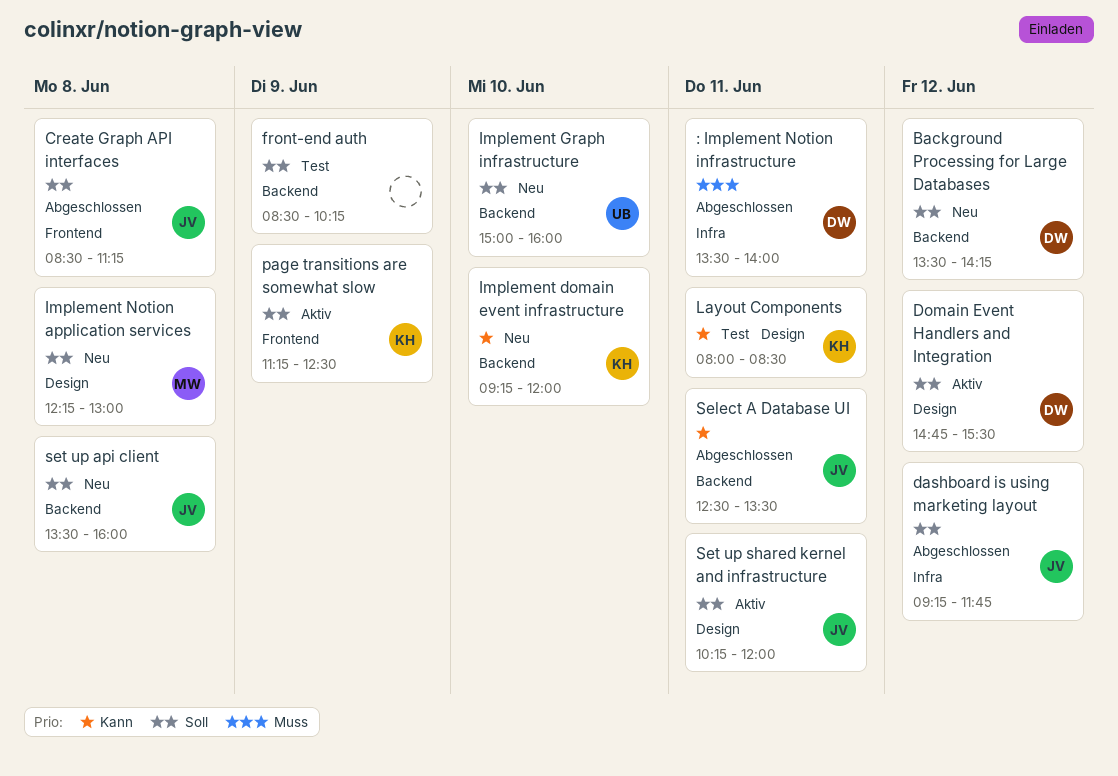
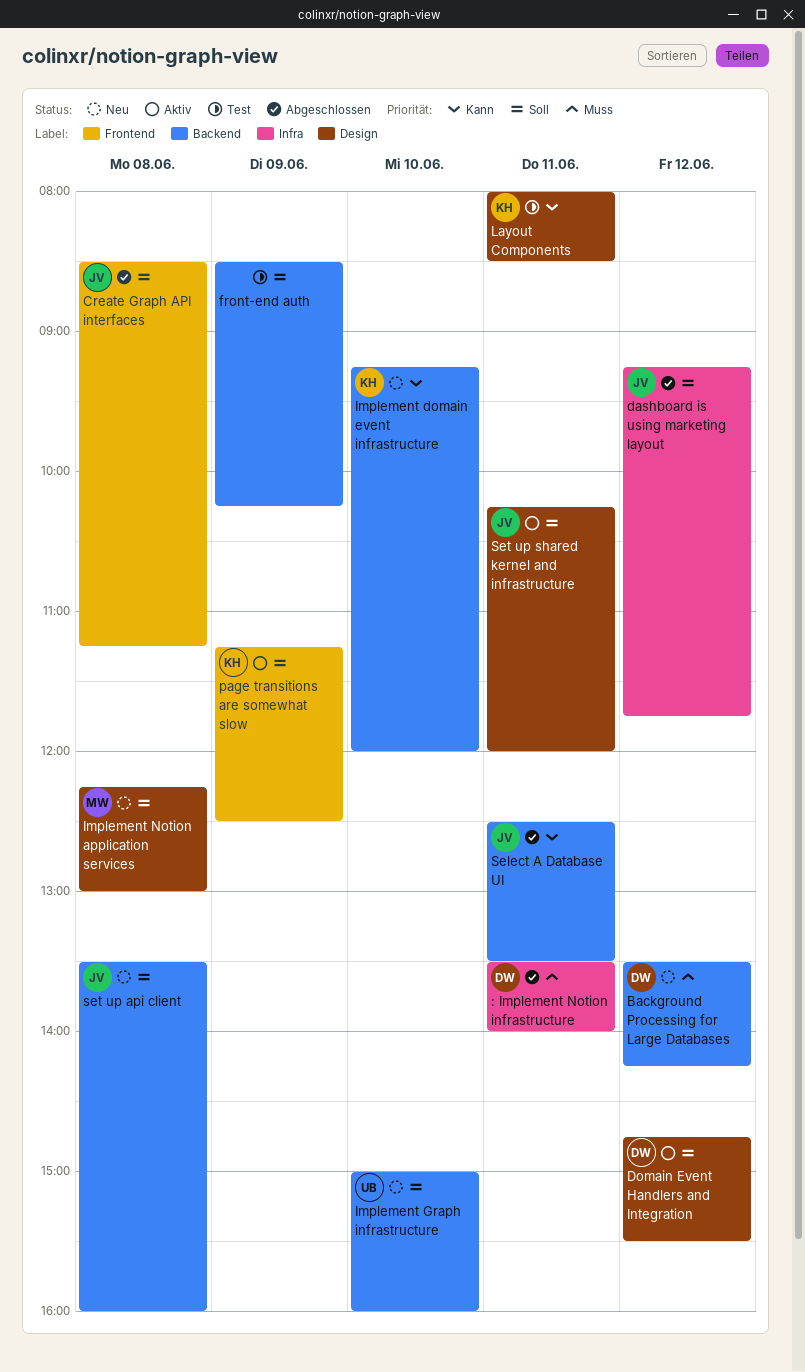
Background Processing for Large Databases, priority: Soll -> Muss

